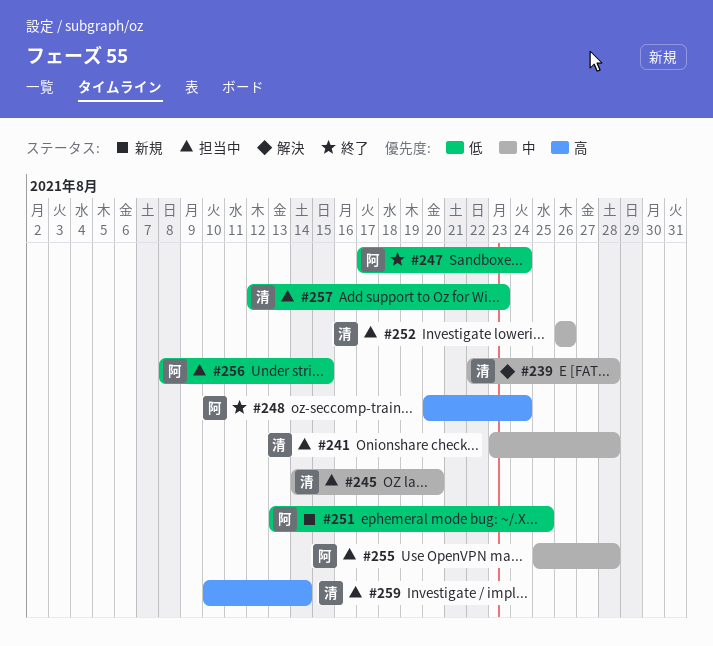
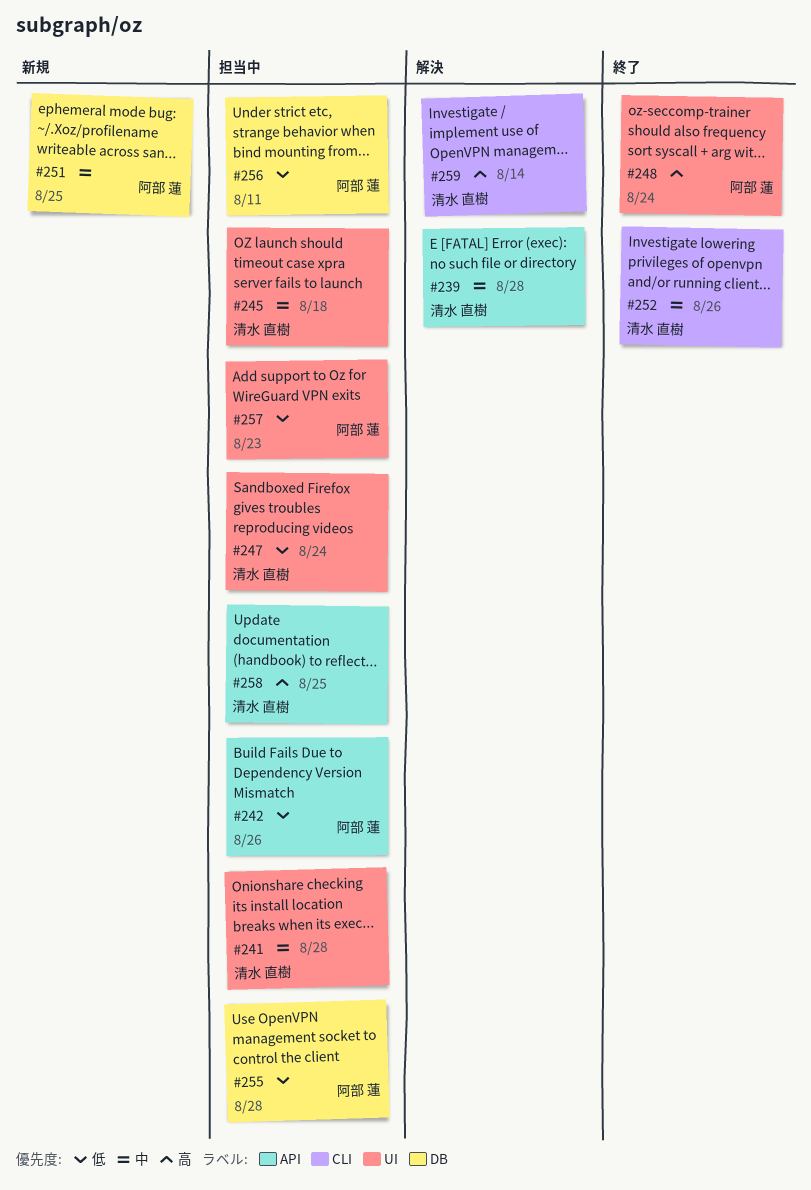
#242: none -> present
#245, due: Aug 20 -> Aug 18
#247, status: 終了 -> 担当中
#247, owner: 阿部 蓮 -> 清水 直樹
#251, priority: 低 -> 中
#252, status: 担当中 -> 終了
#255, priority: 中 -> 低
#256, due: Aug 15 -> Aug 11
#257, owner: 清水 直樹 -> 阿部 蓮
#258: none -> present
#259, status: 担当中 -> 解決

